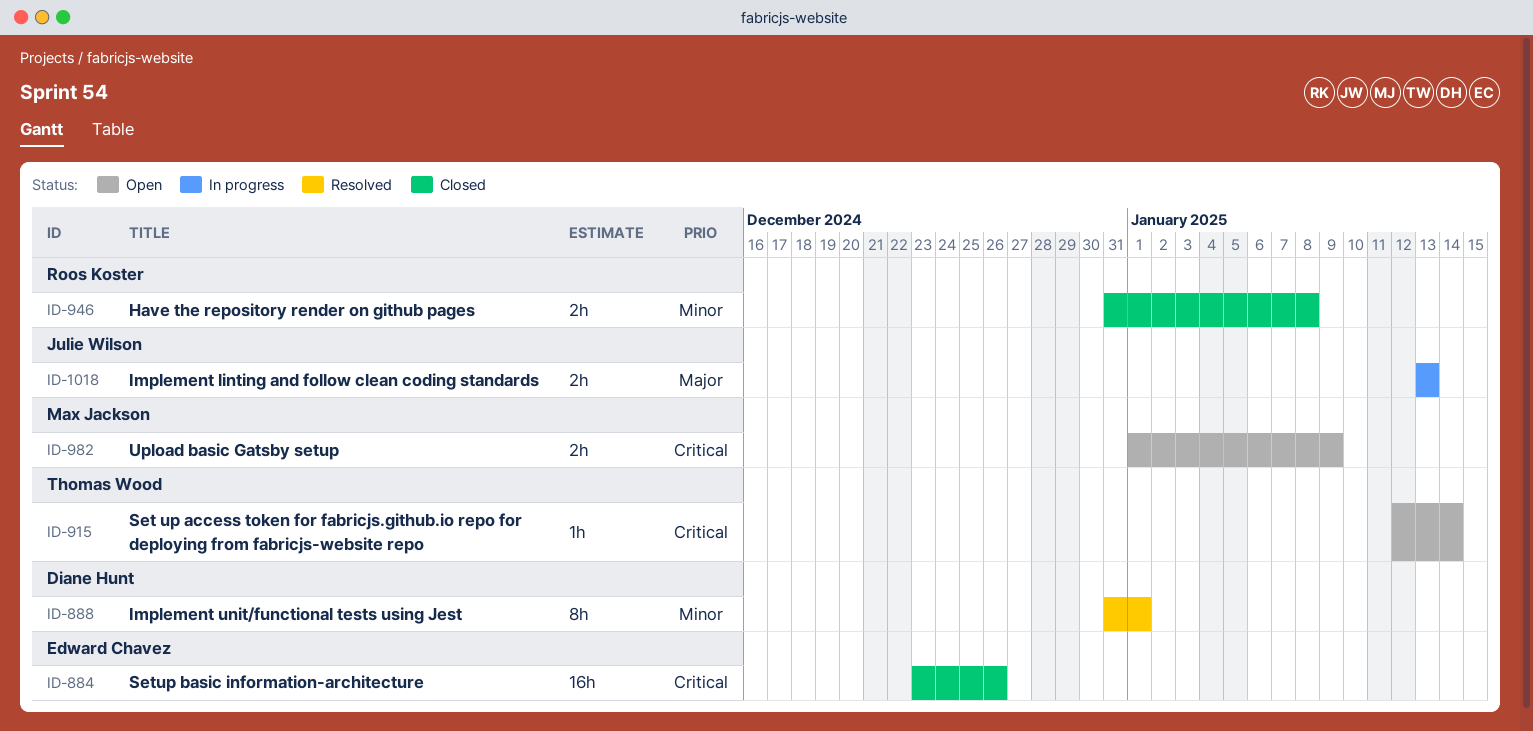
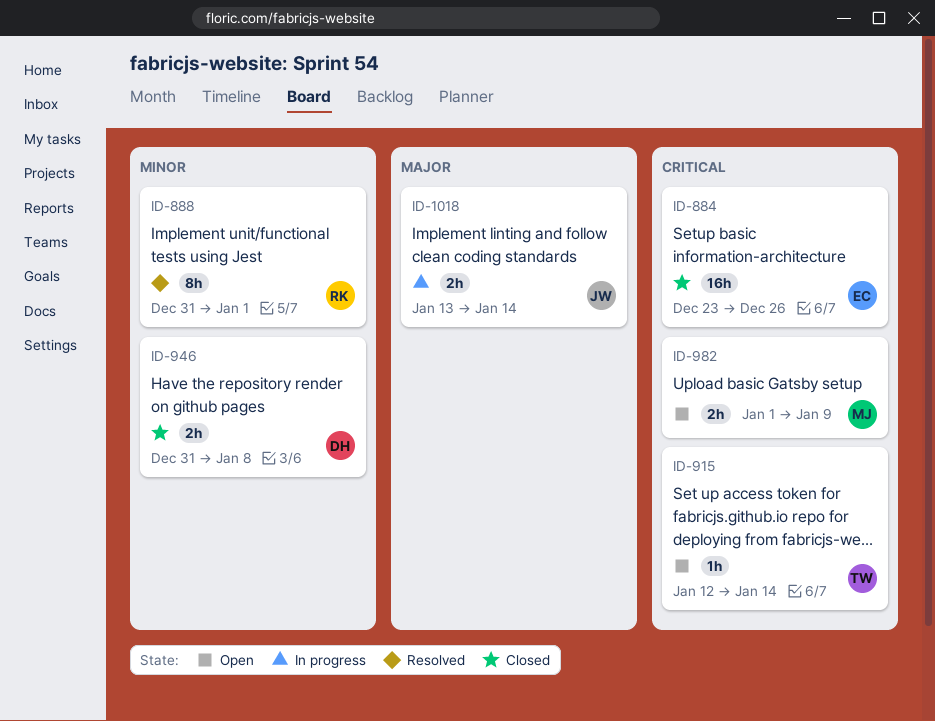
ID-888, owner: Diane Hunt -> Roos Koster
ID-946, owner: Roos Koster -> Diane Hunt
ID-1018, due: Jan 13 -> Jan 14

